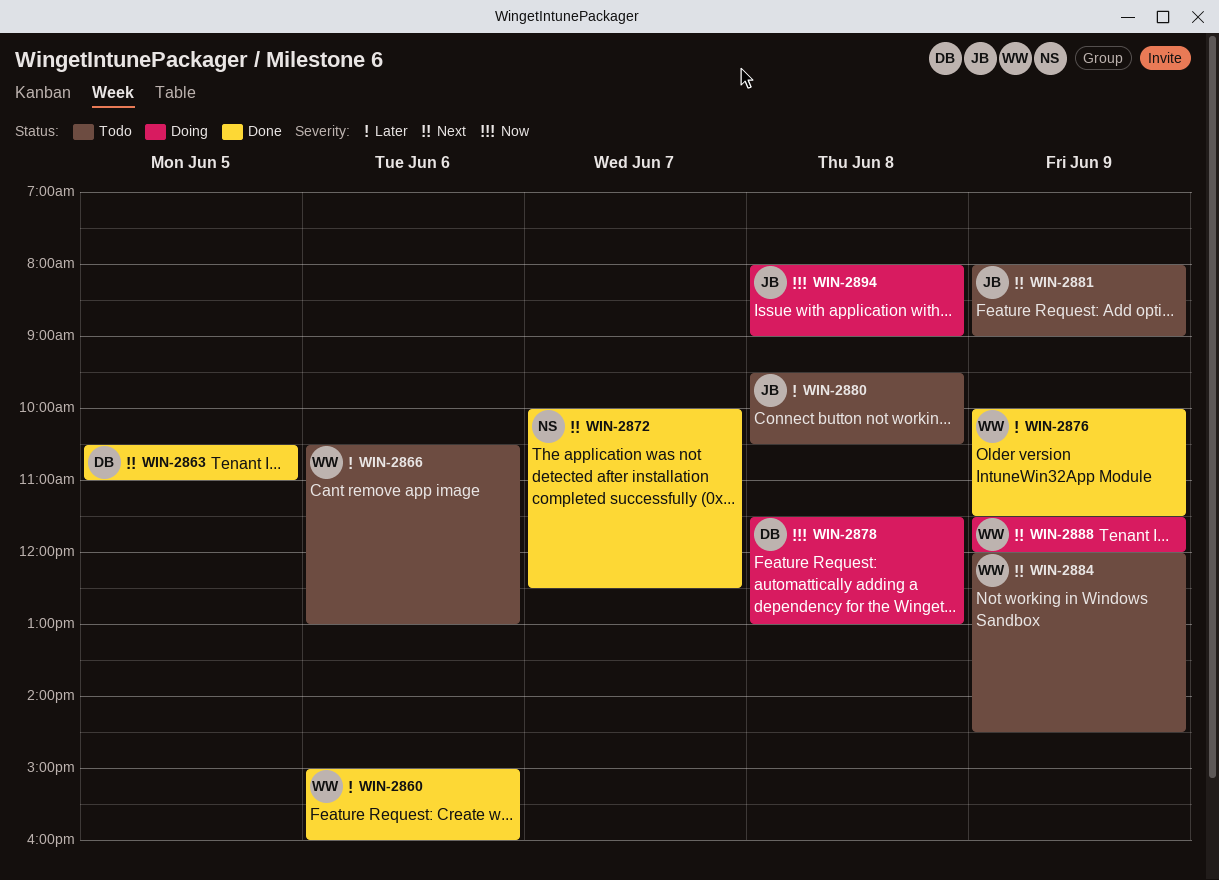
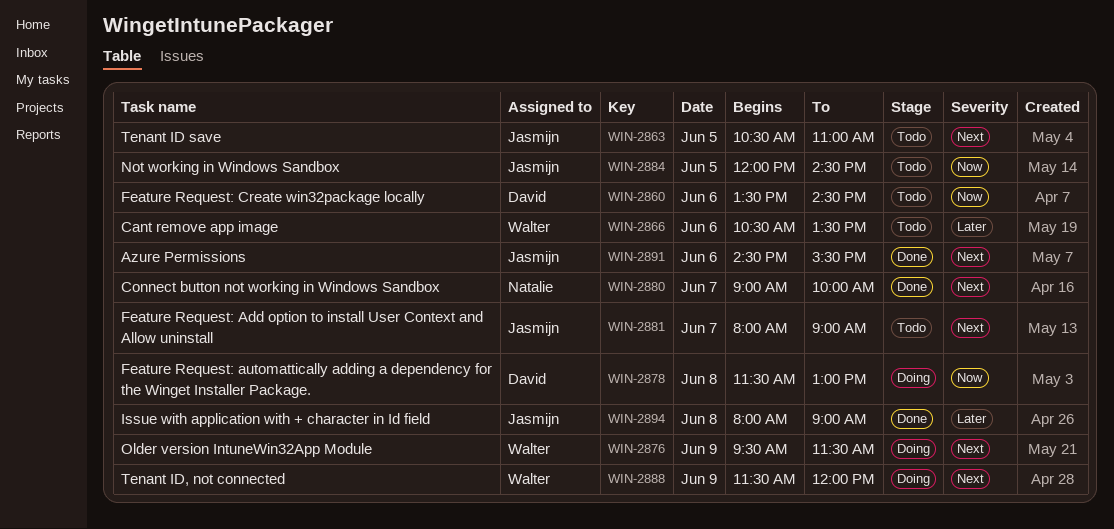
WIN-2860, status: Done -> Todo
WIN-2860, owner: Walter -> David
WIN-2860, priority: Later -> Now
WIN-2860, begins: 15:00 -> 13:30
WIN-2860, ends: 16:00 -> 14:30
WIN-2863, status: Done -> Todo
WIN-2863, owner: David -> Jasmijn
WIN-2866, ends: 13:00 -> 13:30
WIN-2872: present -> none
WIN-2876, status: Done -> Doing
WIN-2876, priority: Later -> Next
WIN-2876, begins: 10:00 -> 09:30
WIN-2880, status: Todo -> Done
WIN-2880, owner: Jasmijn -> Natalie
WIN-2880, priority: Later -> Next
WIN-2880, day: Jun 8 -> Jun 7
WIN-2880, begins: 09:30 -> 09:00
WIN-2880, ends: 10:30 -> 10:00
WIN-2881, day: Jun 9 -> Jun 7
WIN-2884, owner: Walter -> Jasmijn
WIN-2884, priority: Next -> Now
WIN-2884, day: Jun 9 -> Jun 5
WIN-2891: none -> present
WIN-2894, status: Doing -> Done
WIN-2894, priority: Now -> Later

